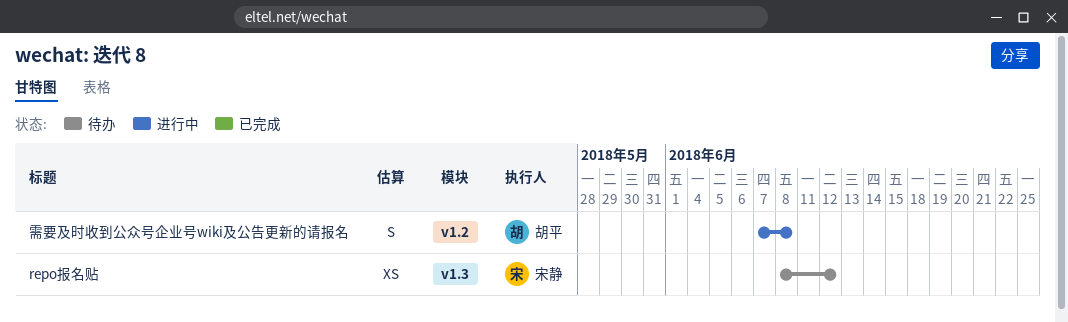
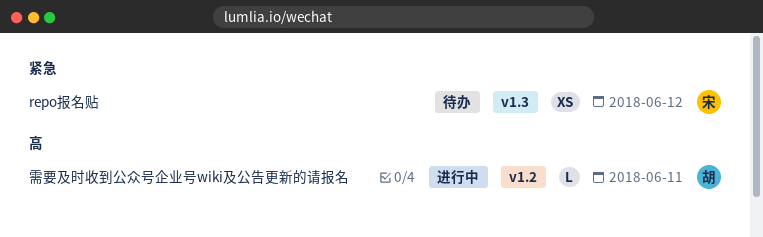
需要及时收到公众号企业号wiki及公告更新的请报名, estimate: S -> L
需要及时收到公众号企业号wiki及公告更新的请报名, due: Jun 8 -> Jun 11

